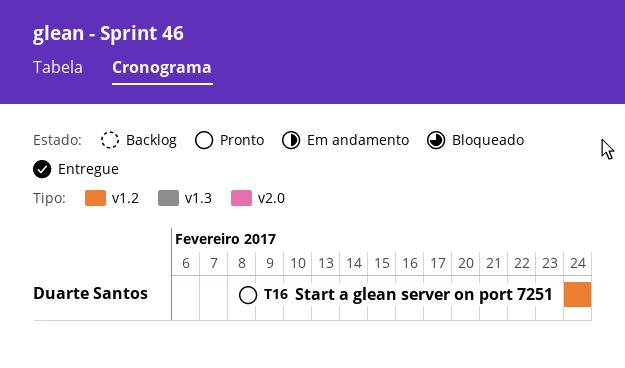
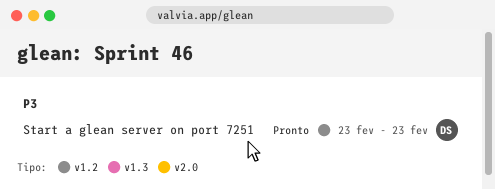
Start a glean server on port 7251, start: Feb 24 -> Feb 23
Start a glean server on port 7251, due: Feb 24 -> Feb 23

